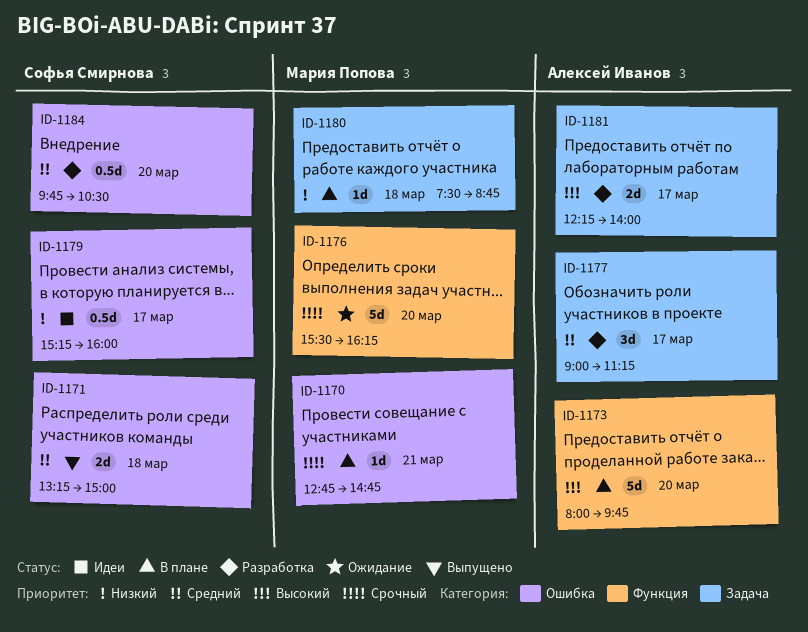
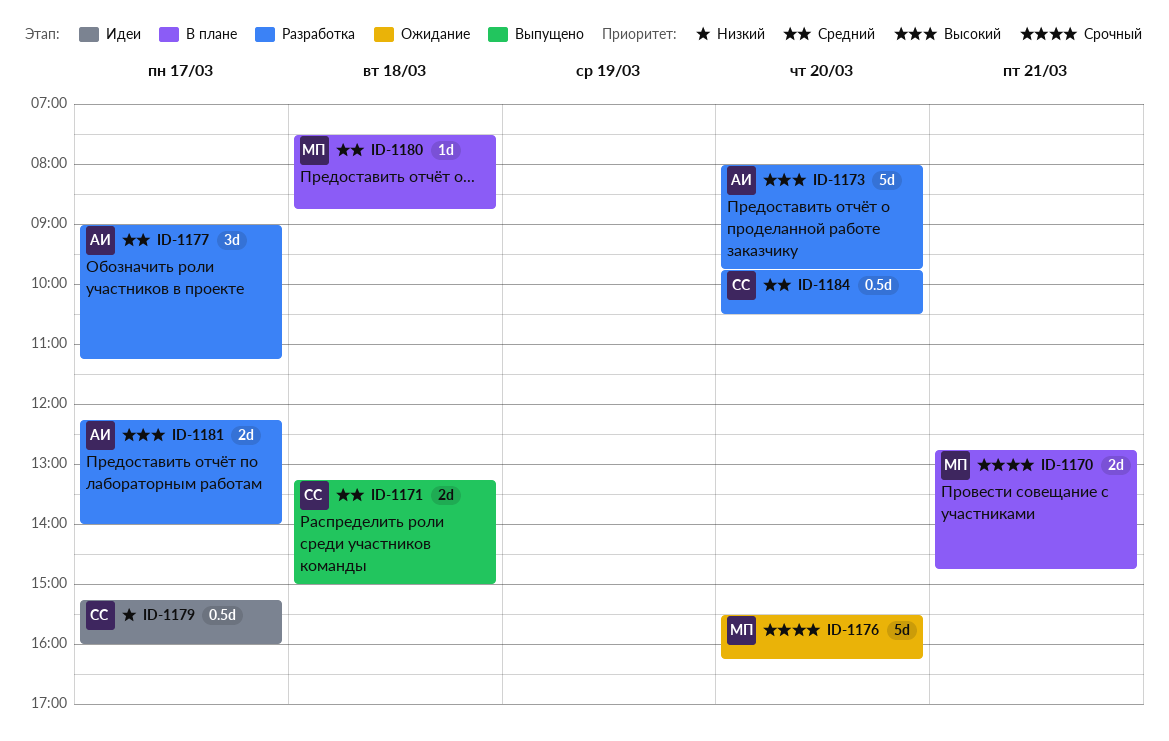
ID-1170, estimate: 1d -> 2d
ID-1173, status: В плане -> Разработка
ID-1180, priority: Низкий -> Средний

